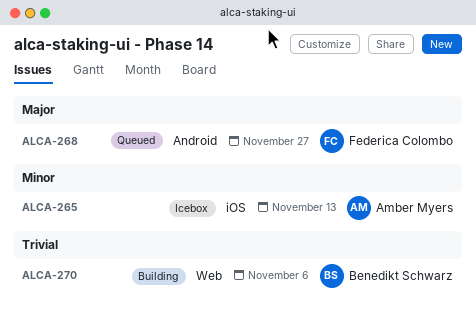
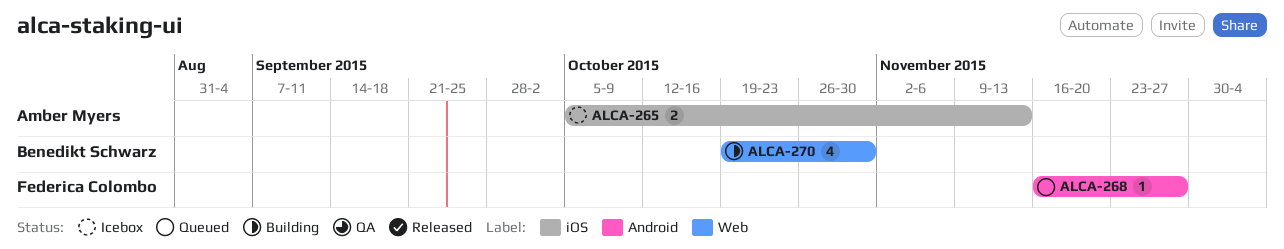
ALCA-270, due: Nov 6 -> Oct 30

